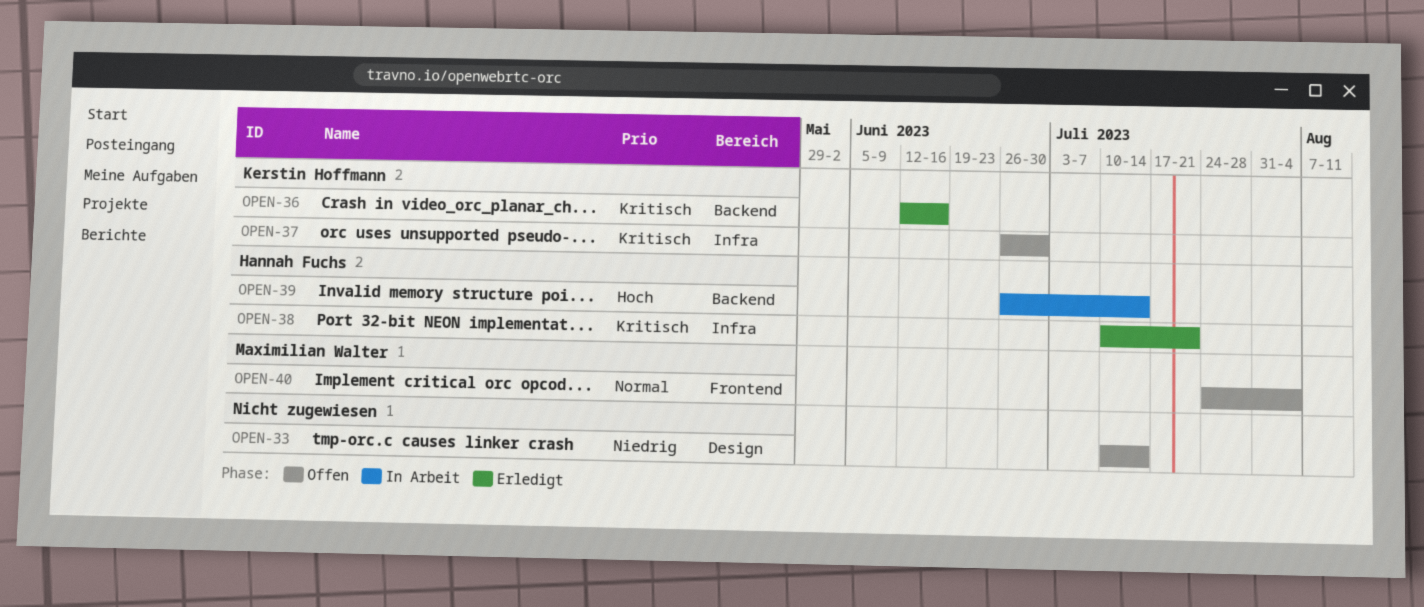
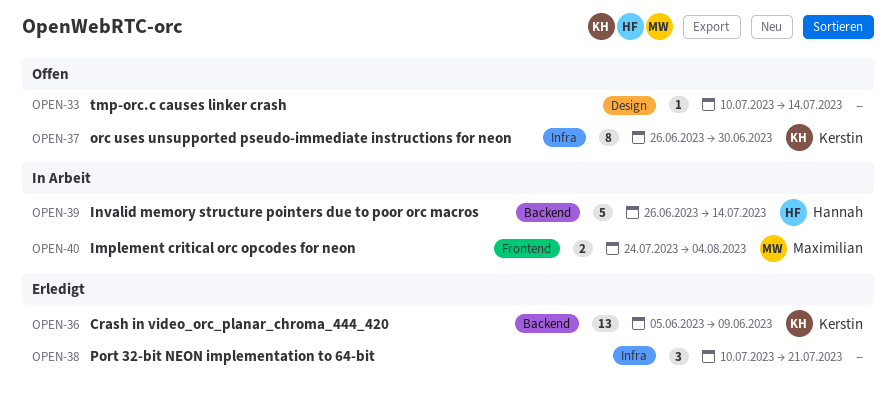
OPEN-36, start: Jun 12 -> Jun 5
OPEN-36, due: Jun 16 -> Jun 9
OPEN-38, owner: Hannah Fuchs -> none
OPEN-40, status: Offen -> In Arbeit

